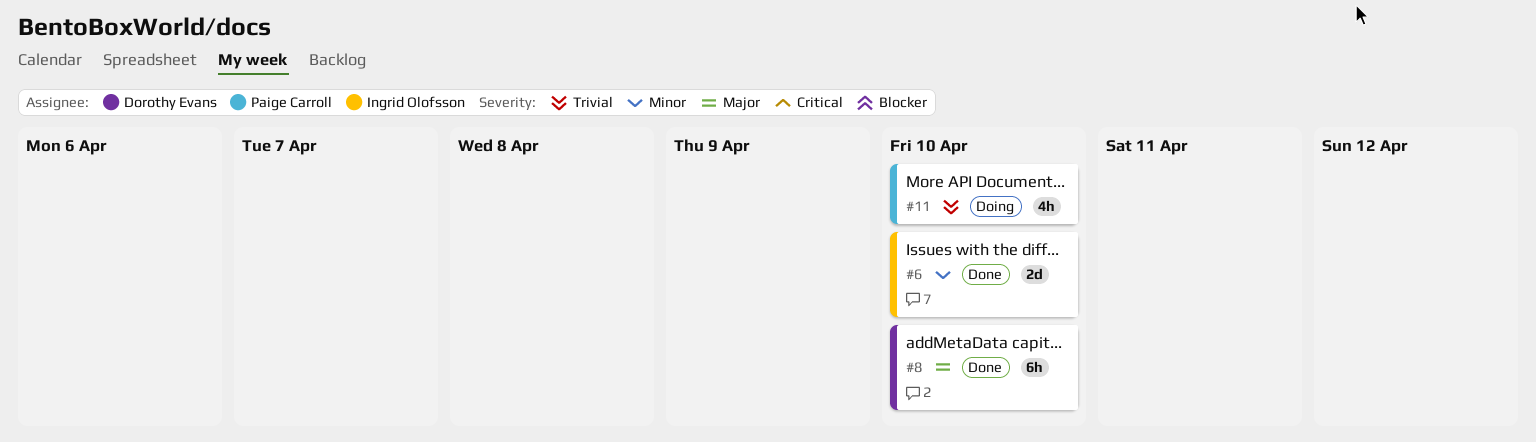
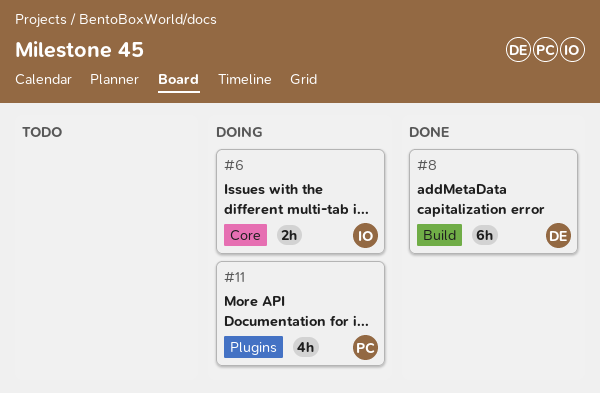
#6, status: Done -> Doing
#6, estimate: 2d -> 2h

